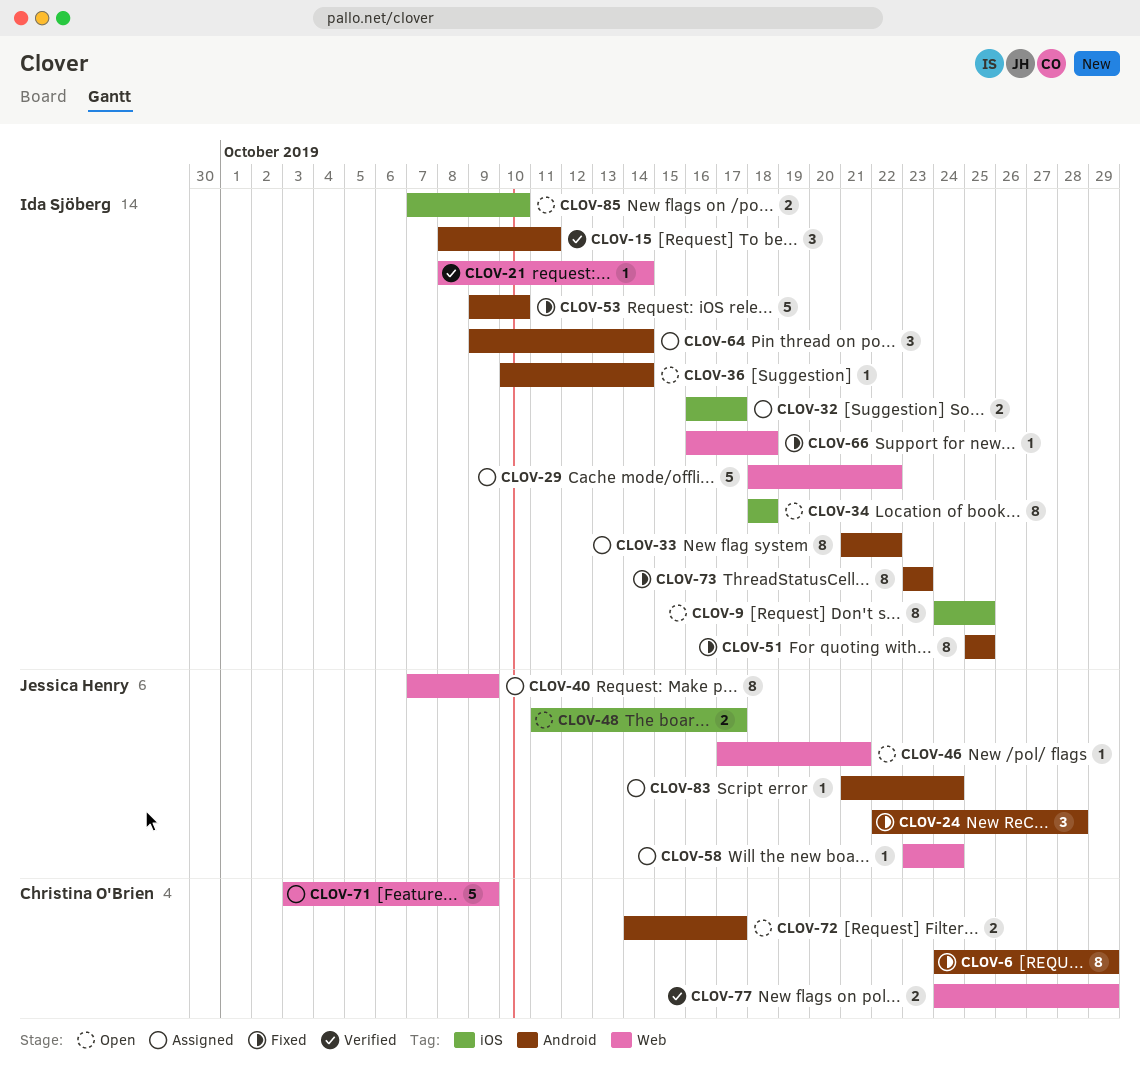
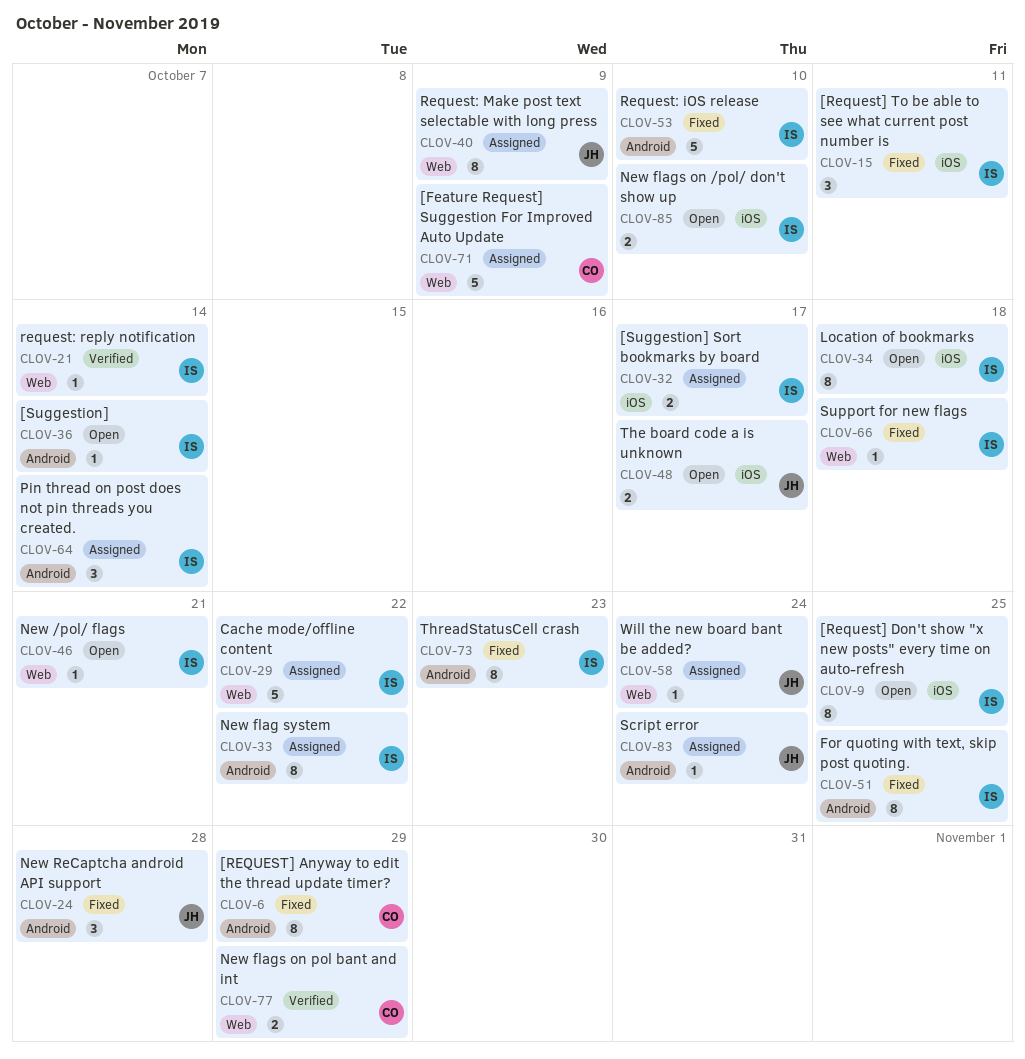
CLOV-15, status: Verified -> Fixed
CLOV-15, label: Android -> iOS
CLOV-46, owner: Jessica Henry -> Ida Sjöberg
CLOV-72: present -> none

